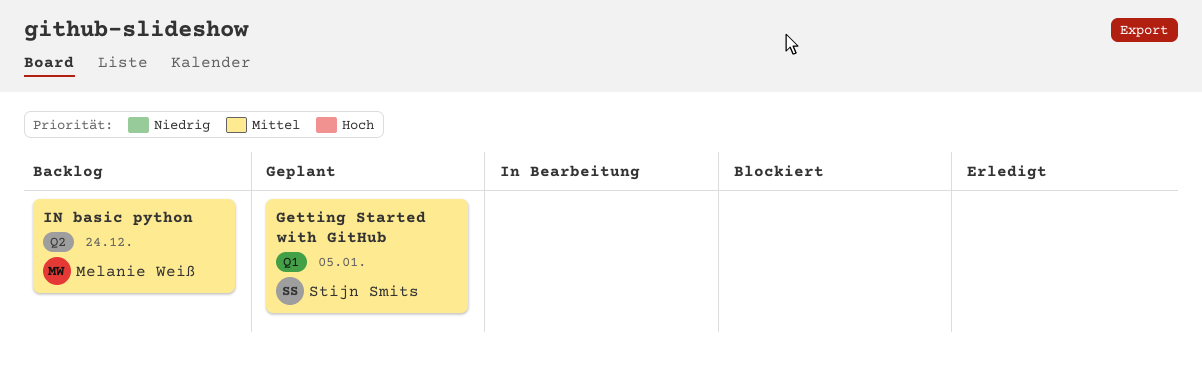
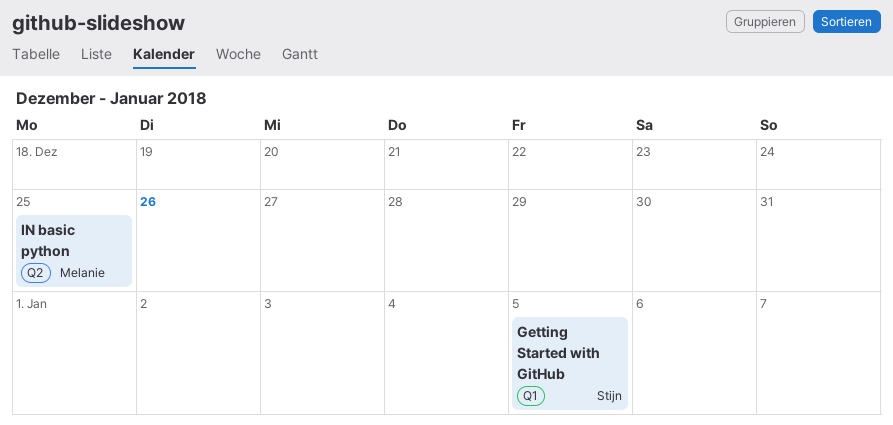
IN basic python, due: Dec 24 -> Dec 25

